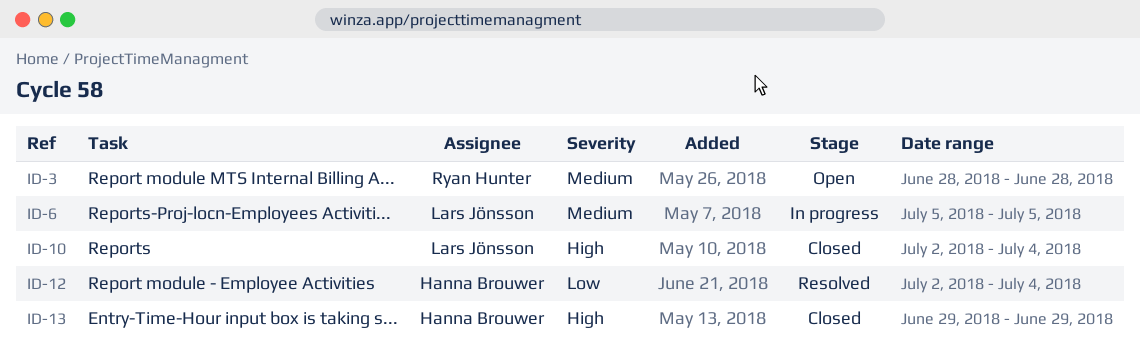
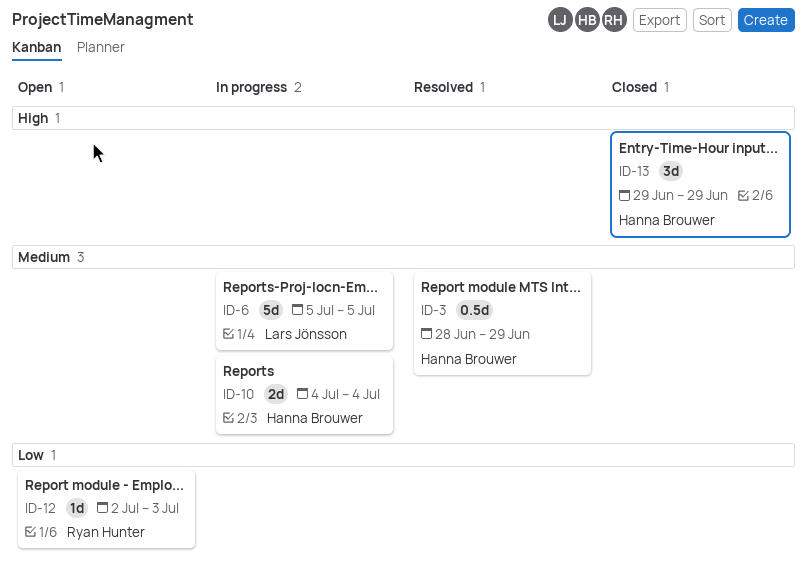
ID-3, status: Open -> Resolved
ID-3, owner: Ryan Hunter -> Hanna Brouwer
ID-3, due: Jun 28 -> Jun 29
ID-10, status: Closed -> In progress
ID-10, owner: Lars Jönsson -> Hanna Brouwer
ID-10, priority: High -> Medium
ID-10, start: Jul 2 -> Jul 4
ID-12, status: Resolved -> Open
ID-12, owner: Hanna Brouwer -> Ryan Hunter
ID-12, due: Jul 4 -> Jul 3

